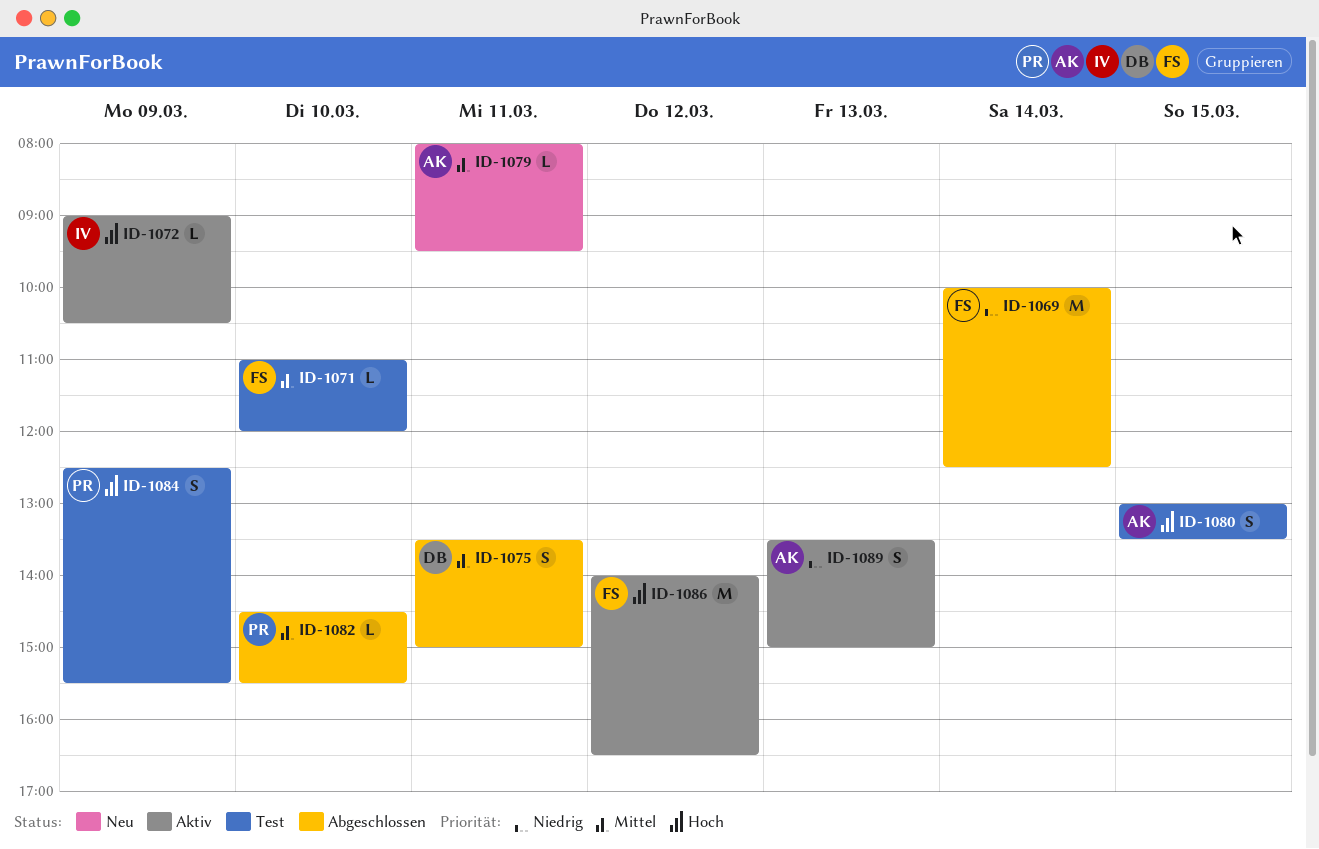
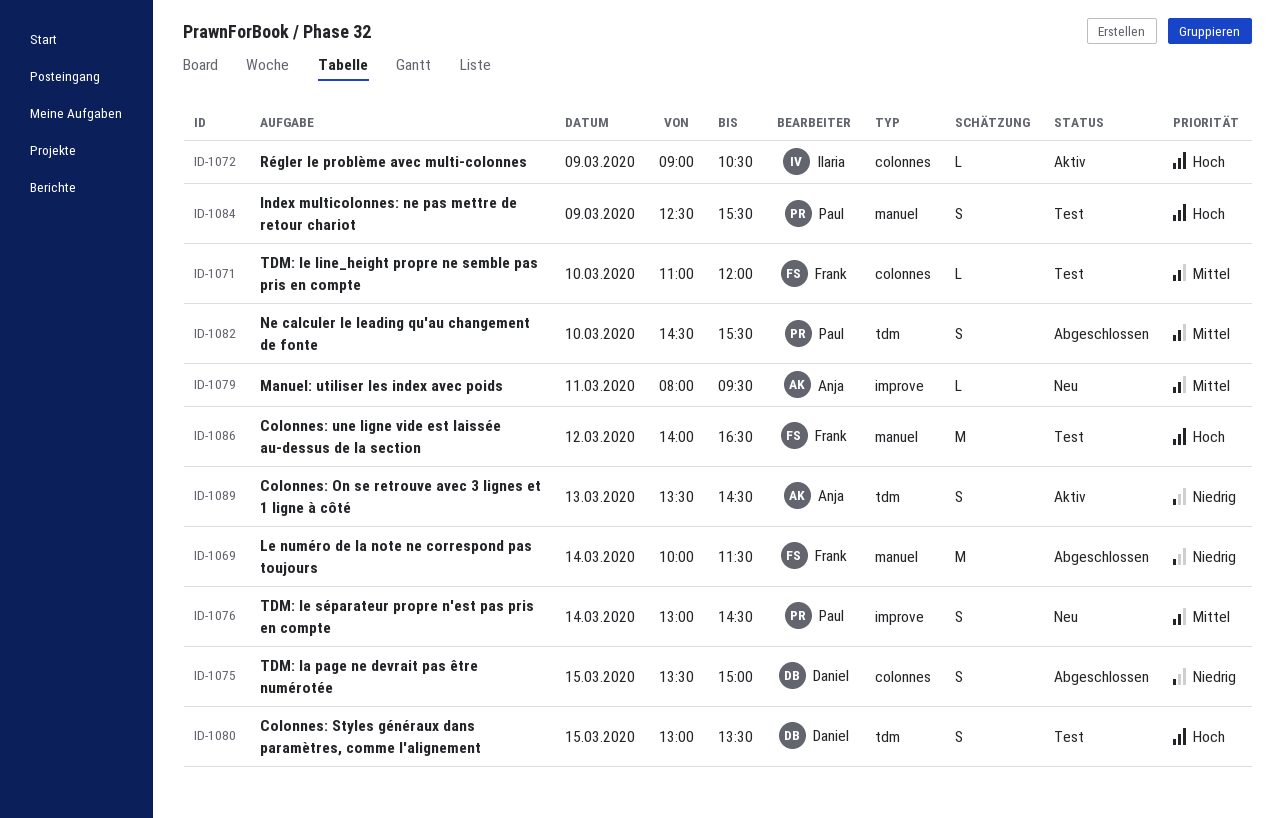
ID-1069, ends: 12:30 -> 11:30
ID-1075, priority: Mittel -> Niedrig
ID-1075, day: Mar 11 -> Mar 15
ID-1076: none -> present
ID-1080, owner: Anja -> Daniel
ID-1082, estimate: L -> S
ID-1086, status: Aktiv -> Test
ID-1089, ends: 15:00 -> 14:30

